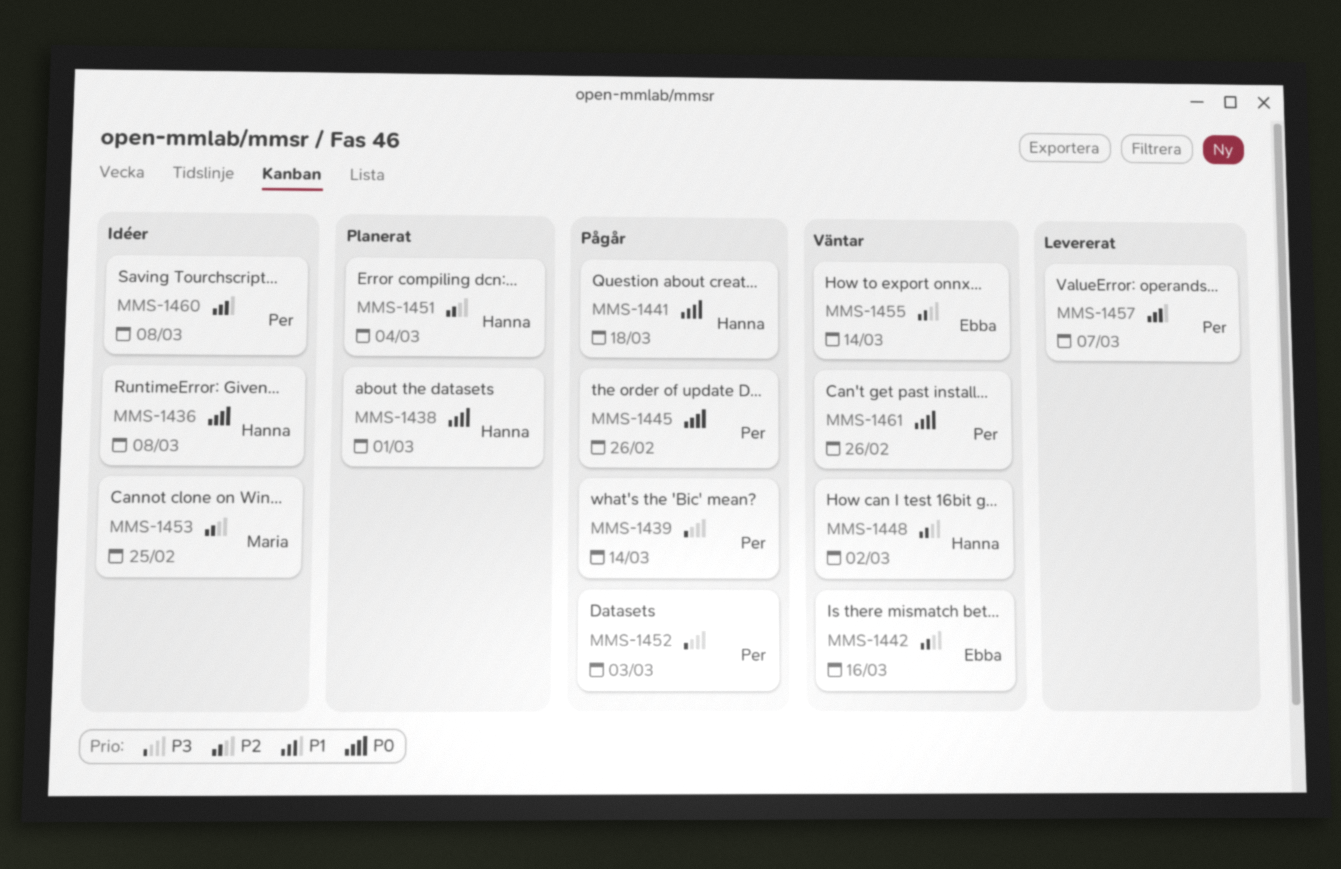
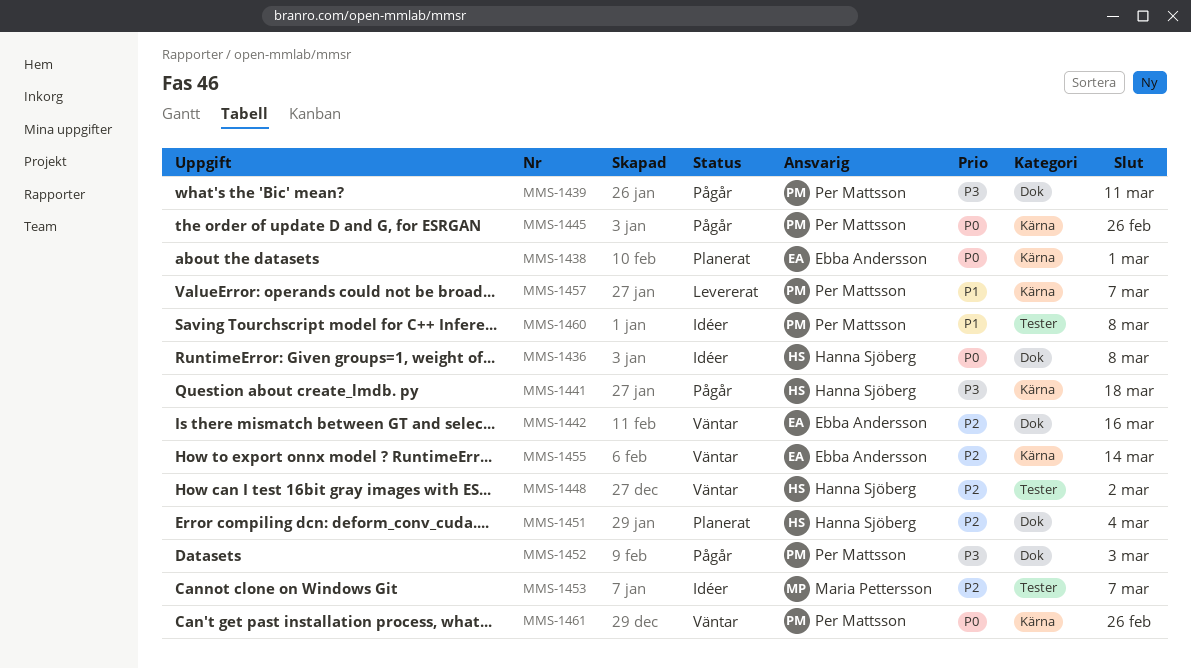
MMS-1438, owner: Hanna Sjöberg -> Ebba Andersson
MMS-1439, due: Mar 14 -> Mar 11
MMS-1441, priority: P0 -> P3
MMS-1453, due: Feb 25 -> Mar 7

